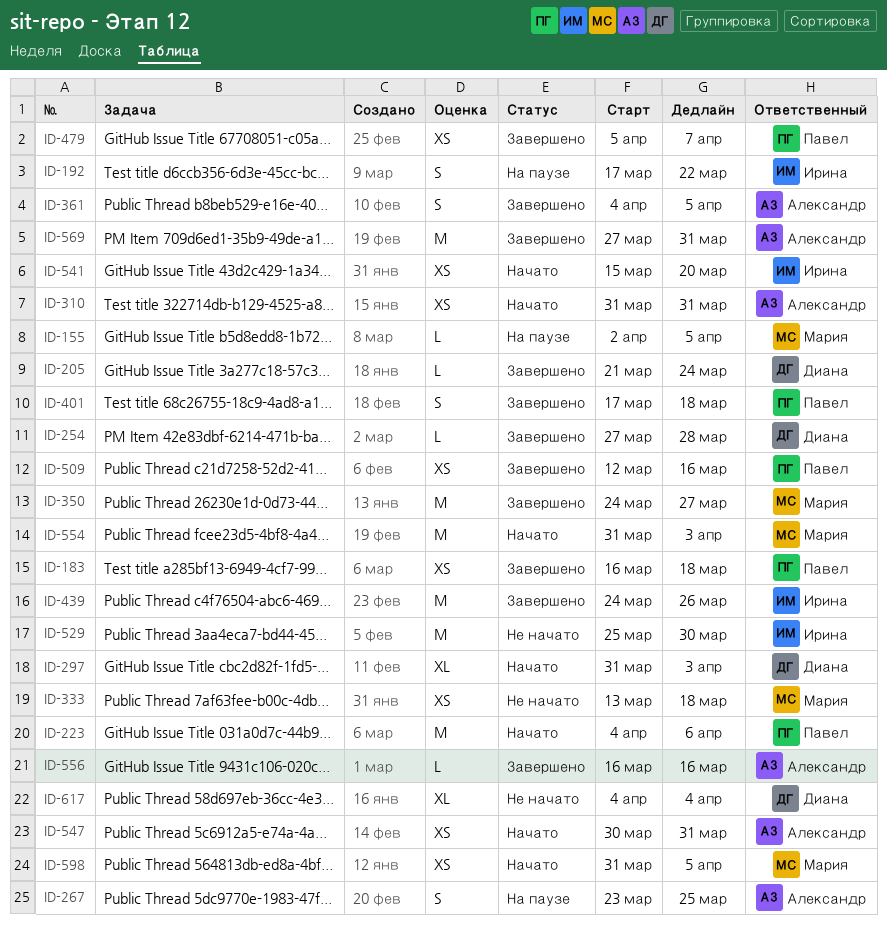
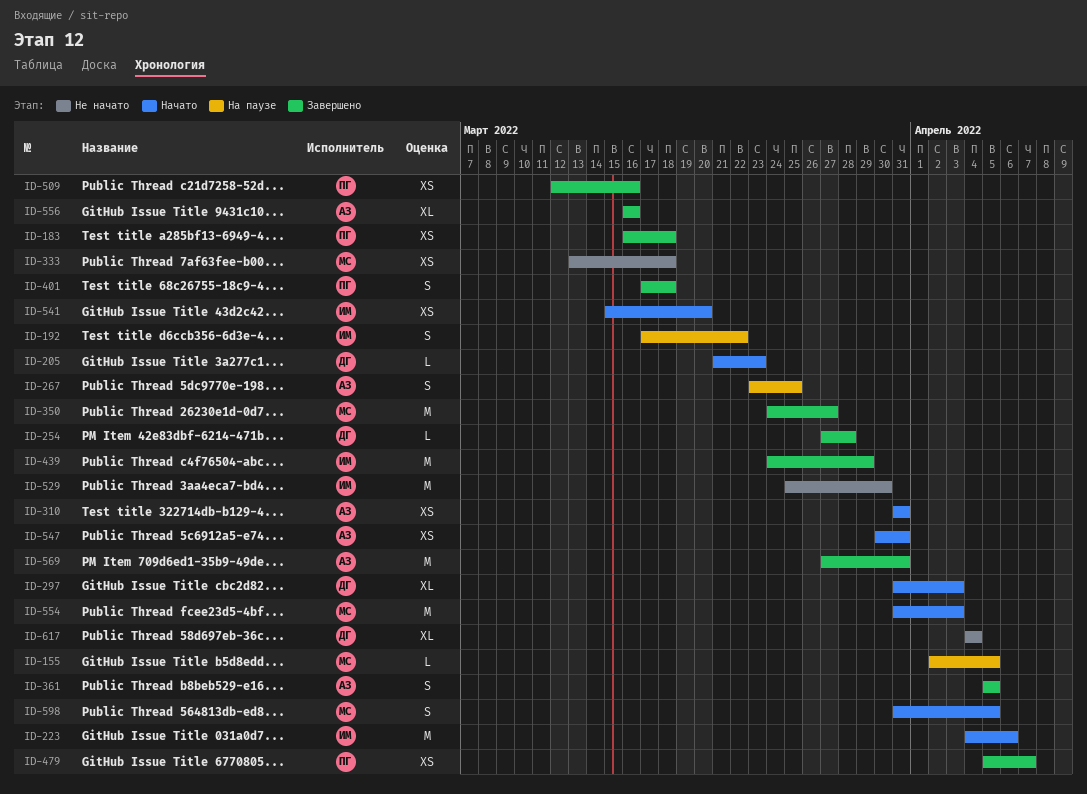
ID-205, status: Завершено -> Начато
ID-205, due: Mar 24 -> Mar 23
ID-223, owner: Павел -> Ирина
ID-361, start: Apr 4 -> Apr 5
ID-439, due: Mar 26 -> Mar 29
ID-556, estimate: L -> XL
ID-598, estimate: XS -> S

